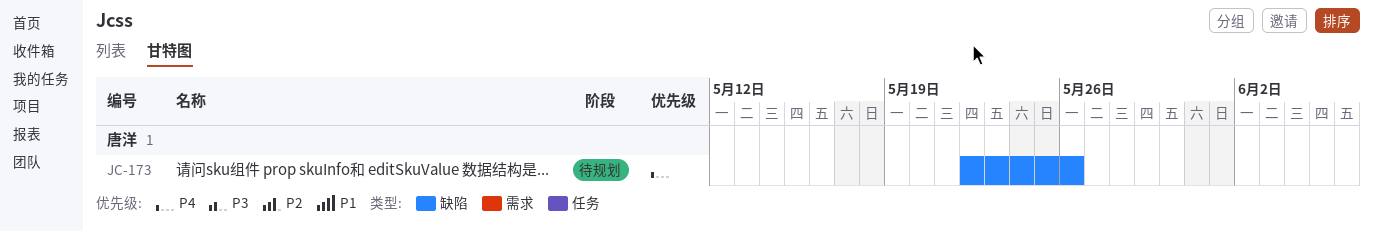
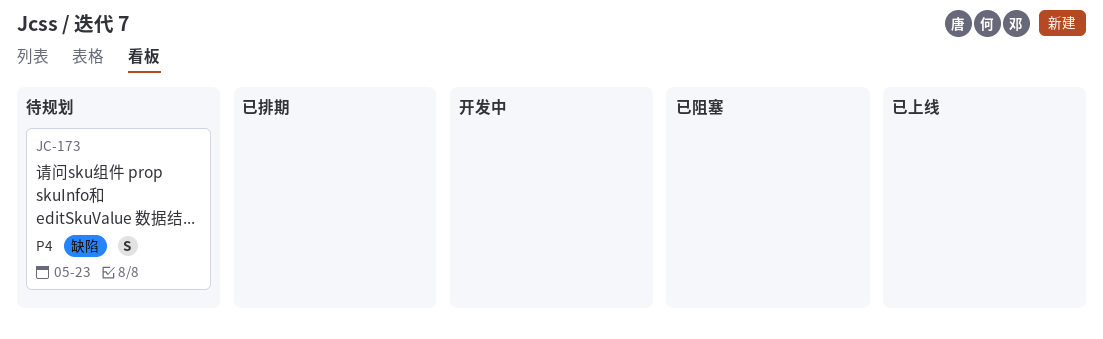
JC-173, due: May 26 -> May 23

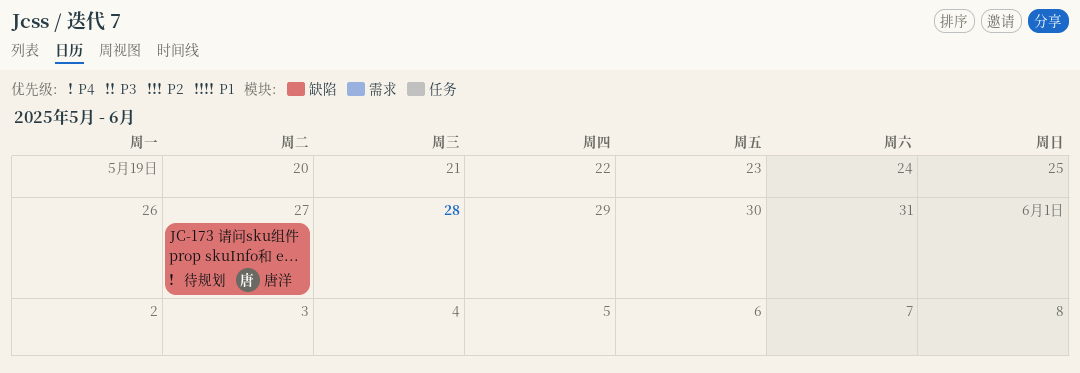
JC-173, due: May 23 -> May 27

